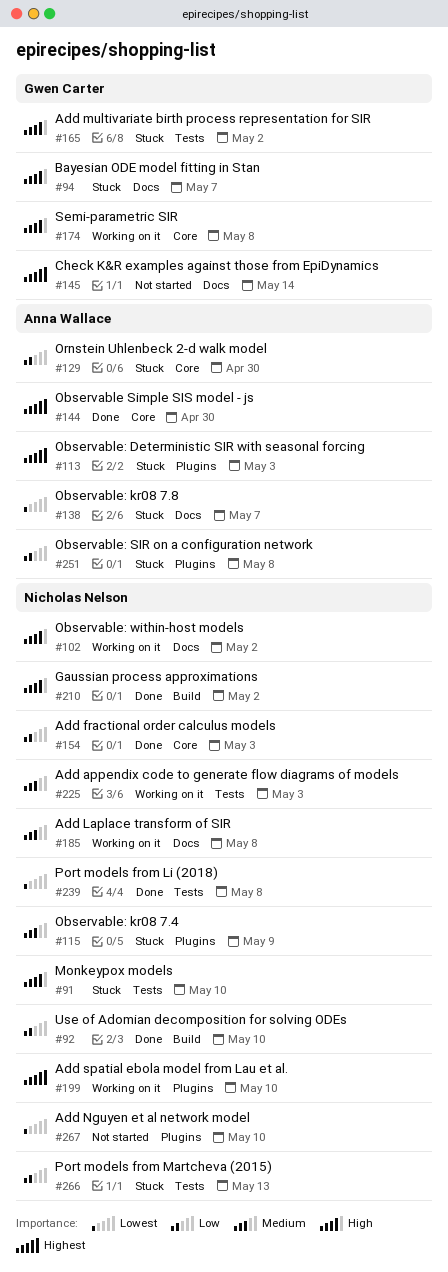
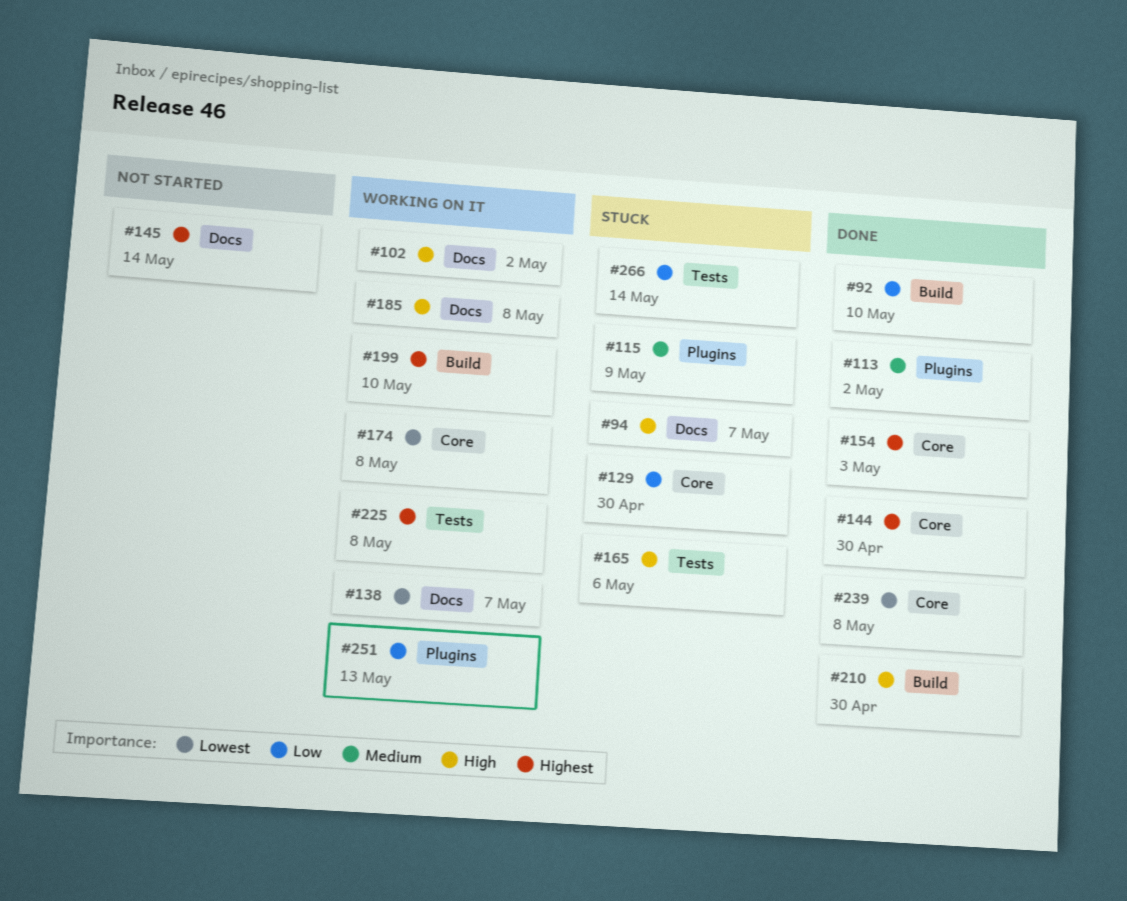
#91: present -> none
#113, status: Stuck -> Done
#113, priority: Highest -> Medium
#113, due: May 3 -> May 2
#138, status: Stuck -> Working on it
#154, priority: Low -> Highest
#165, due: May 2 -> May 6
#174, priority: High -> Lowest
#185, priority: Medium -> High
#199, label: Plugins -> Build
#210, due: May 2 -> Apr 30
#225, priority: Medium -> Highest
#225, due: May 3 -> May 8
#239, label: Tests -> Core
#251, status: Stuck -> Working on it
#251, due: May 8 -> May 13
#266, due: May 13 -> May 14
#267: present -> none

